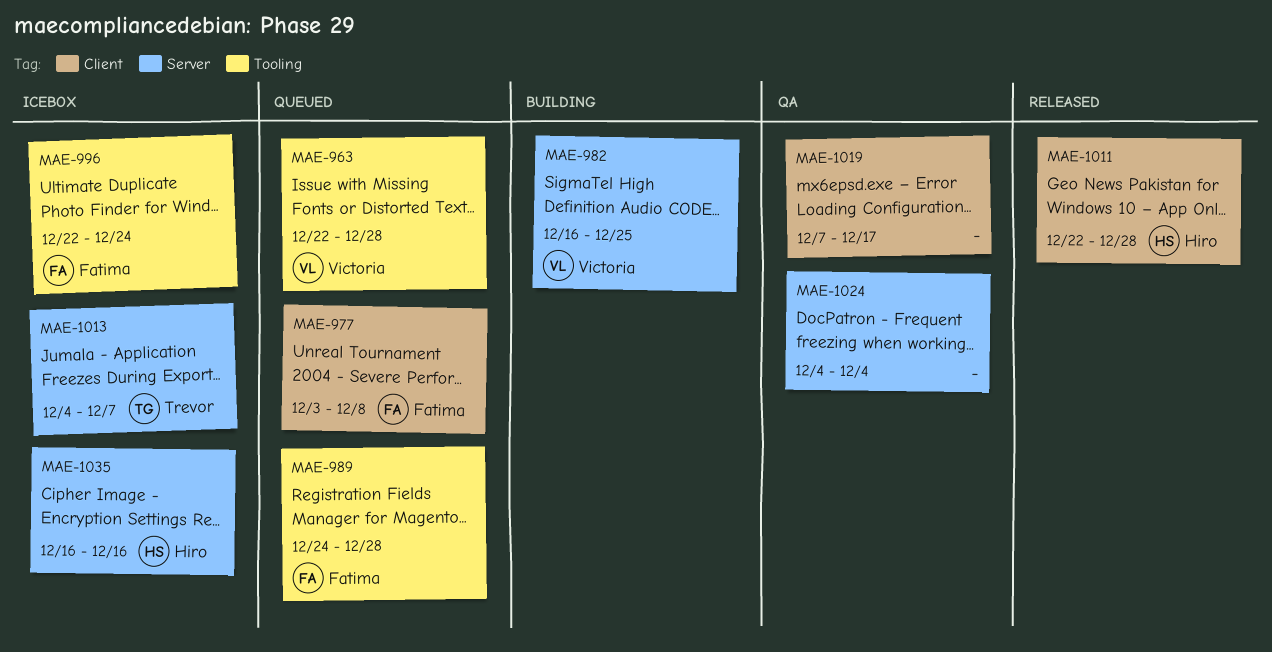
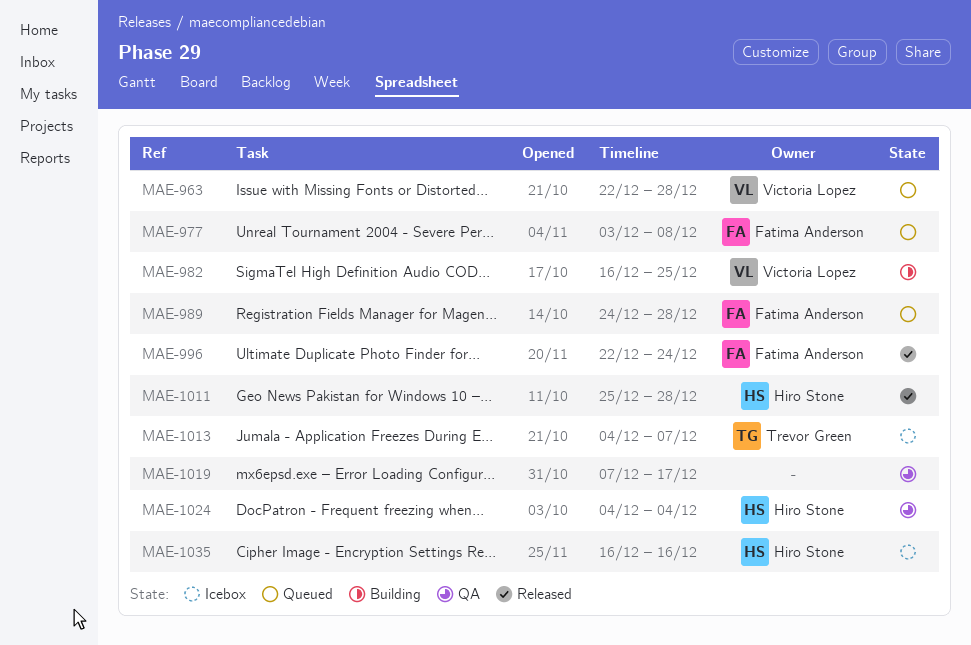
MAE-996, status: Icebox -> Released
MAE-1011, start: Dec 22 -> Dec 25
MAE-1024, owner: none -> Hiro Stone

